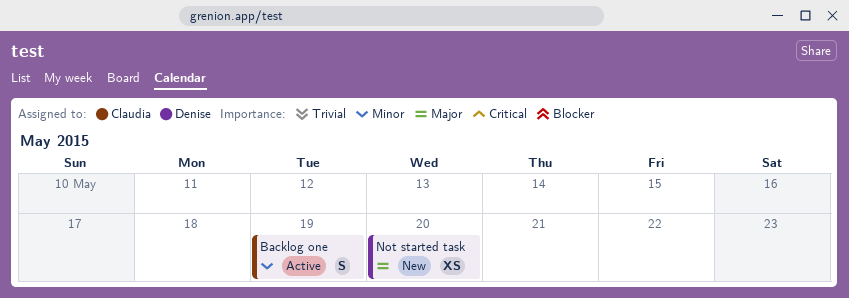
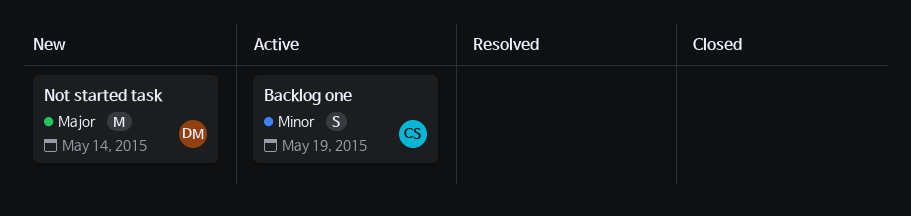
Not started task, estimate: XS -> M
Not started task, due: May 20 -> May 14

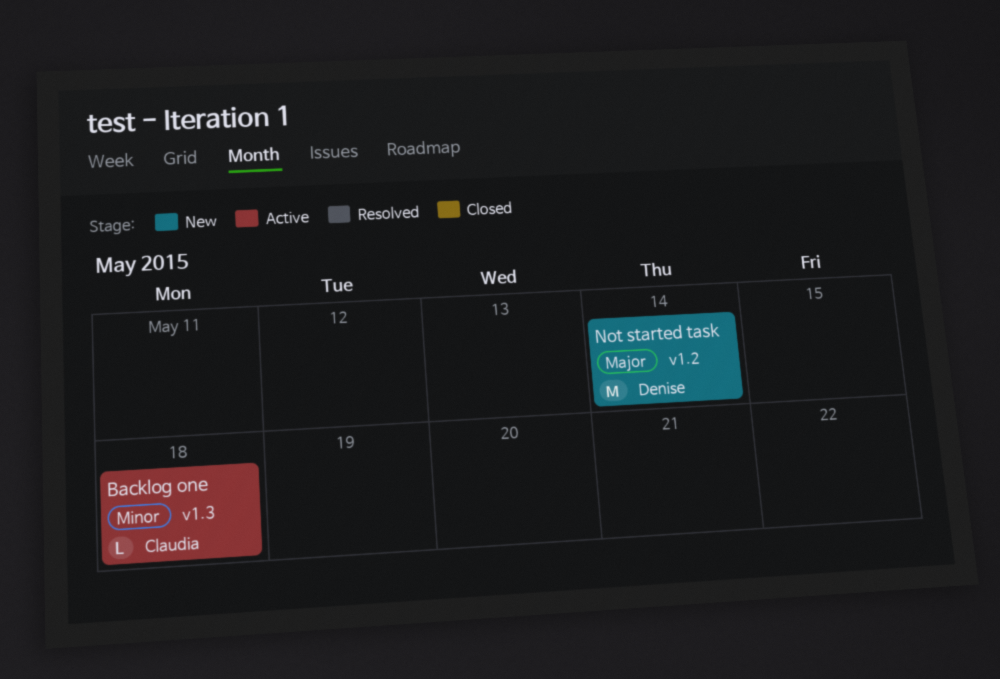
Backlog one, estimate: S -> L
Backlog one, due: May 19 -> May 18

